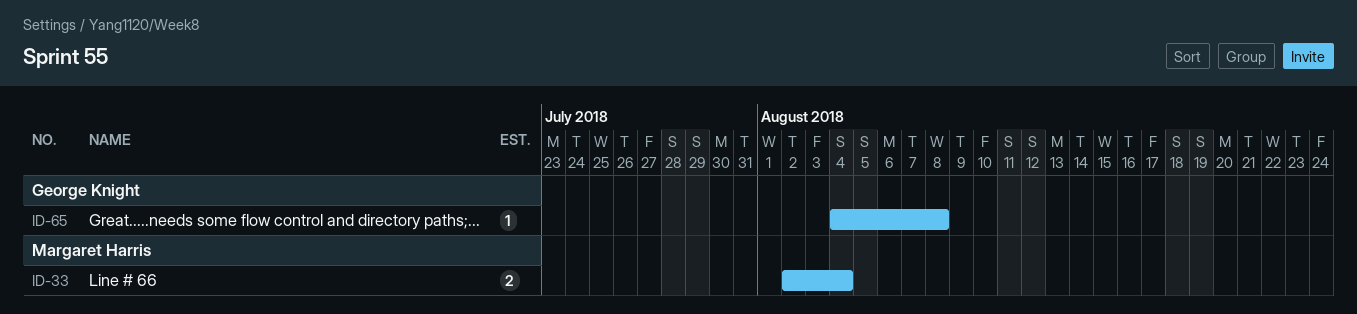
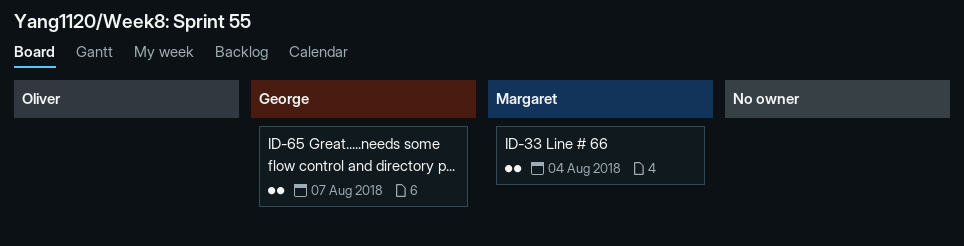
ID-65, estimate: 1 -> 2
ID-65, due: Aug 8 -> Aug 7

